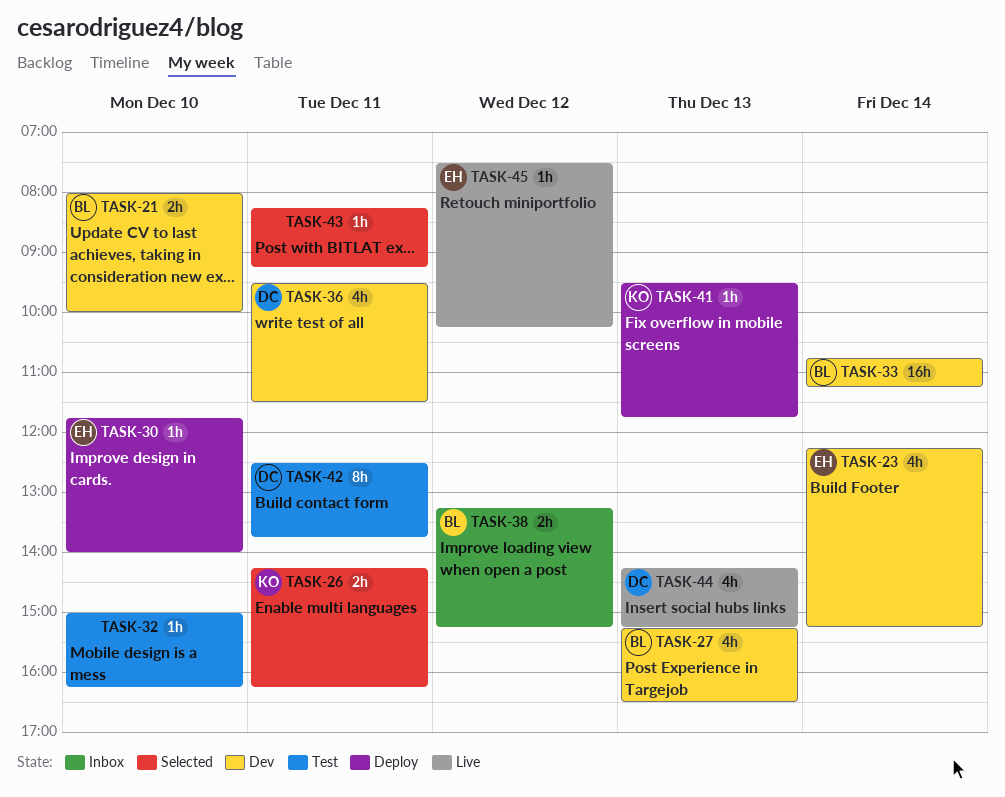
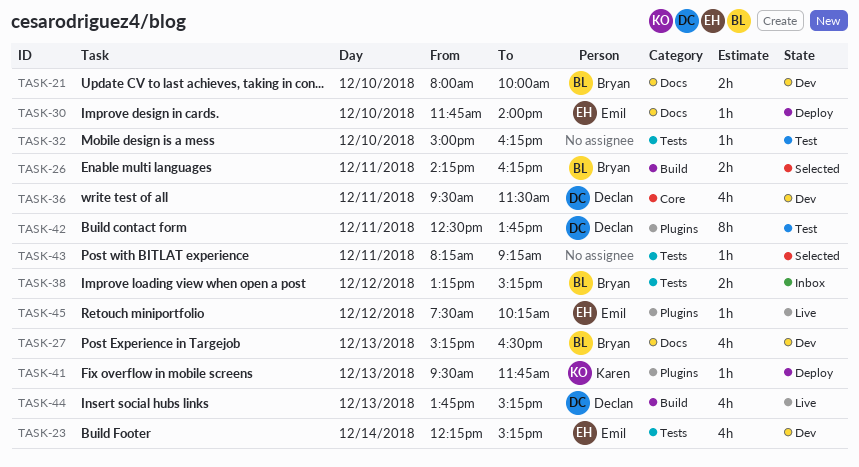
TASK-26, owner: Karen -> Bryan
TASK-33: present -> none
TASK-44, begins: 14:15 -> 13:45

